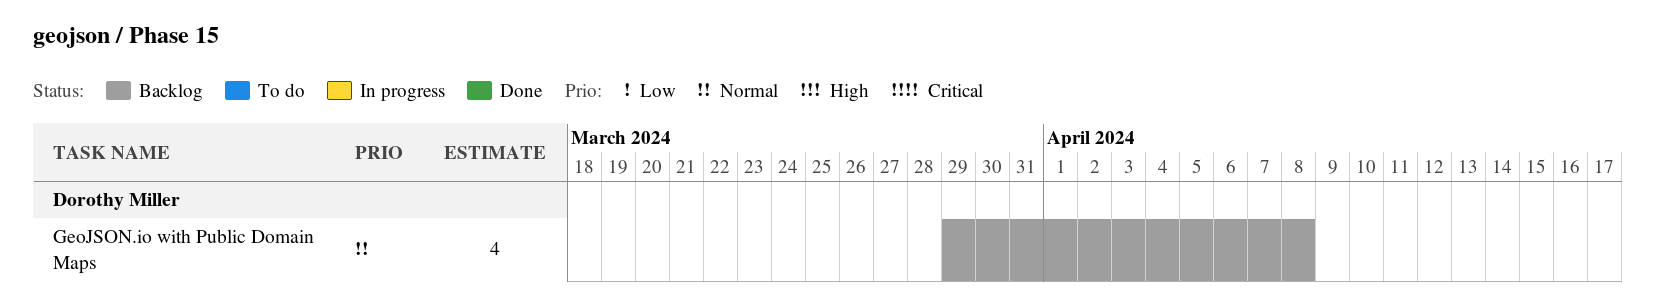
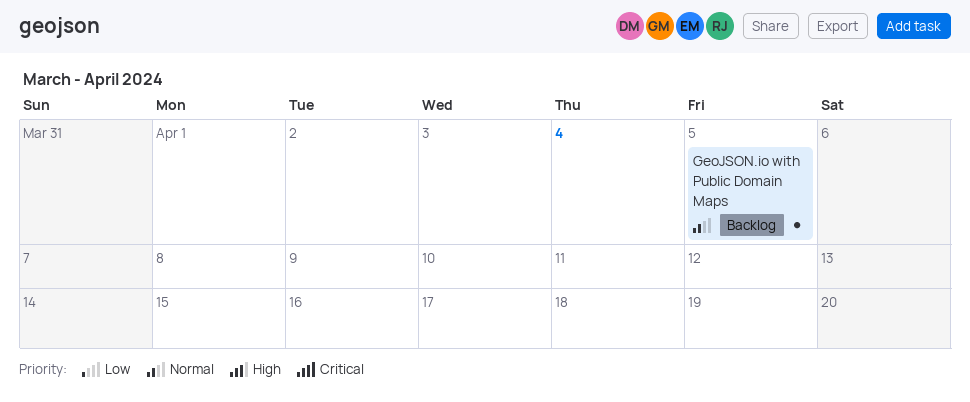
GeoJSON.io with Public Domain Maps, estimate: 4 -> 1
GeoJSON.io with Public Domain Maps, due: Apr 8 -> Apr 5

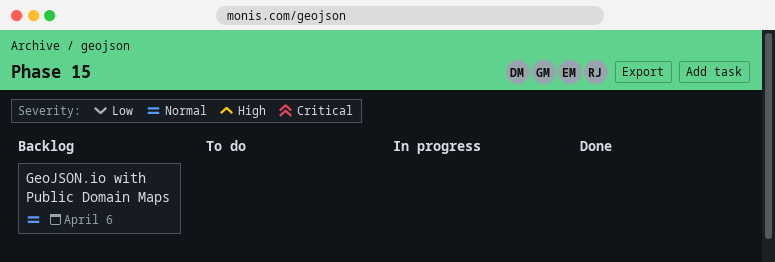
GeoJSON.io with Public Domain Maps, due: Apr 5 -> Apr 6

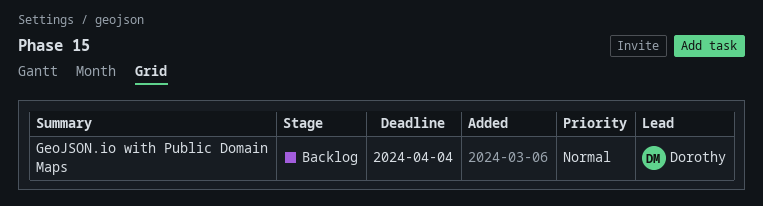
GeoJSON.io with Public Domain Maps, due: Apr 6 -> Apr 4

